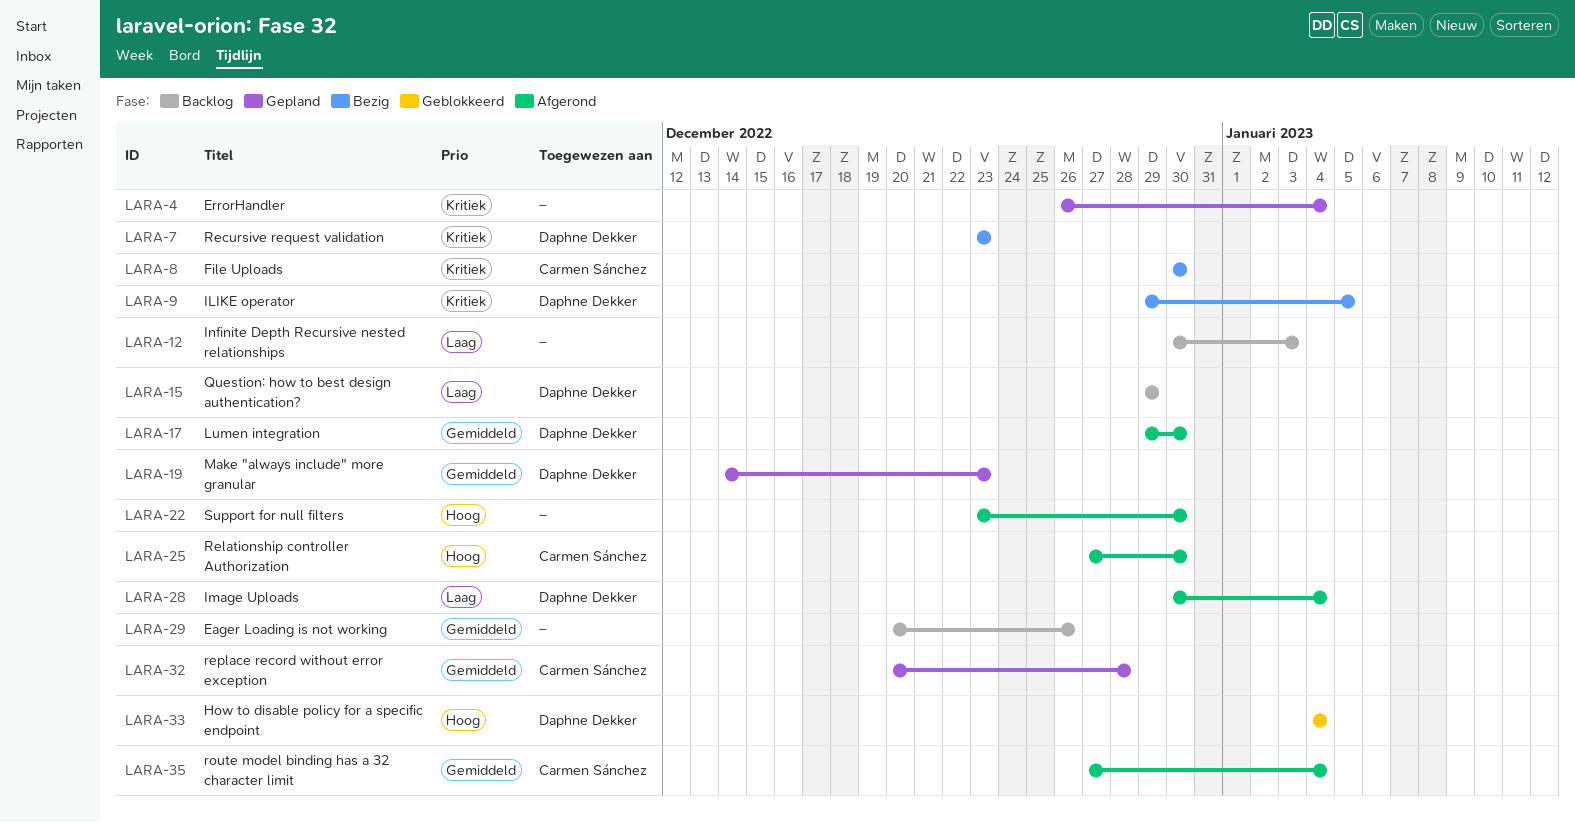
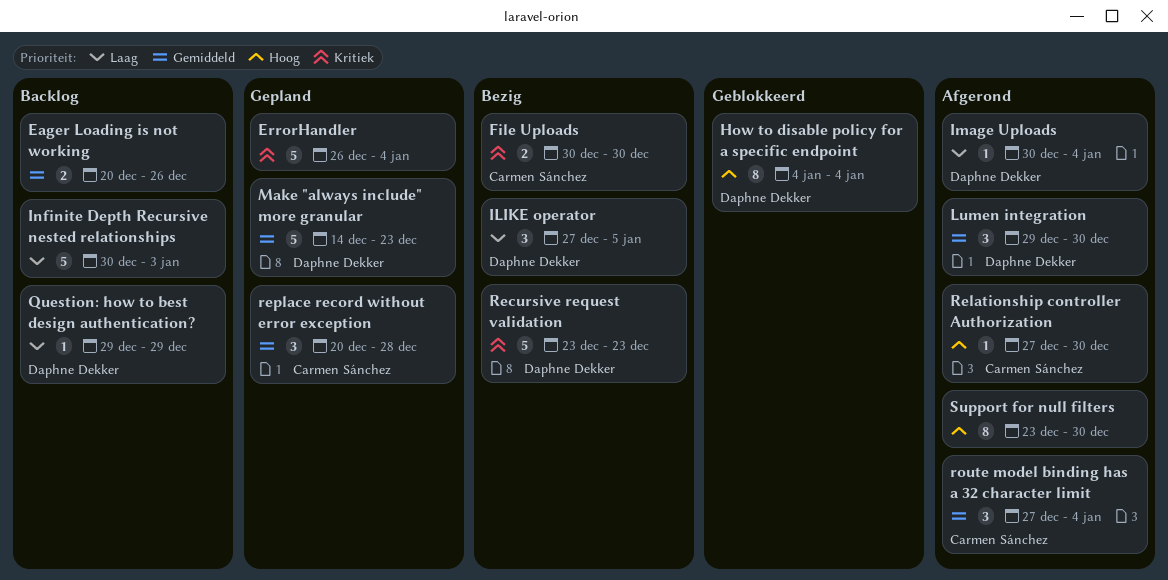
ILIKE operator, priority: Kritiek -> Laag
ILIKE operator, start: Dec 29 -> Dec 27

